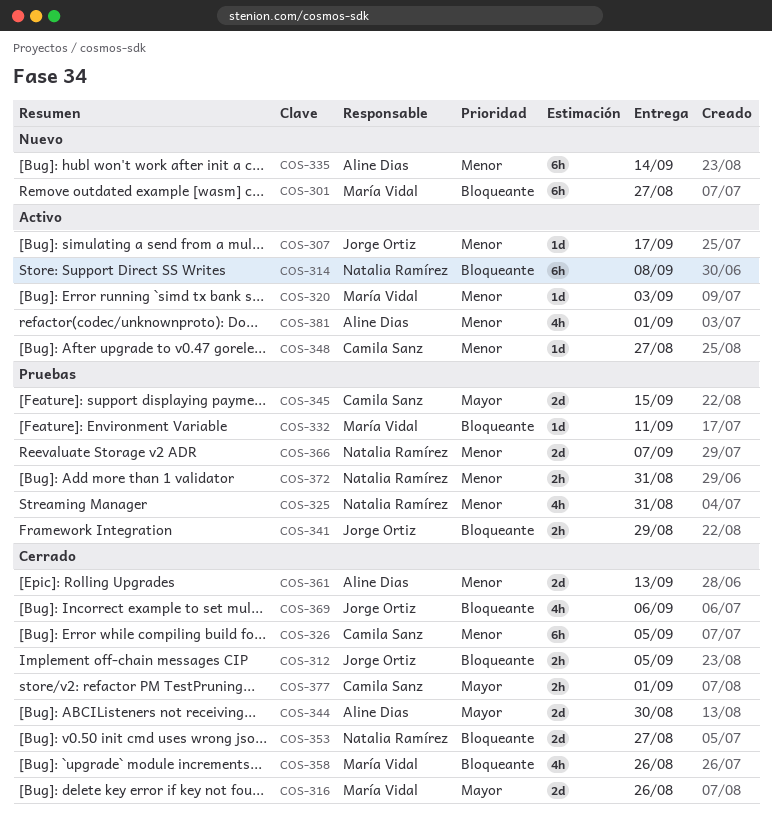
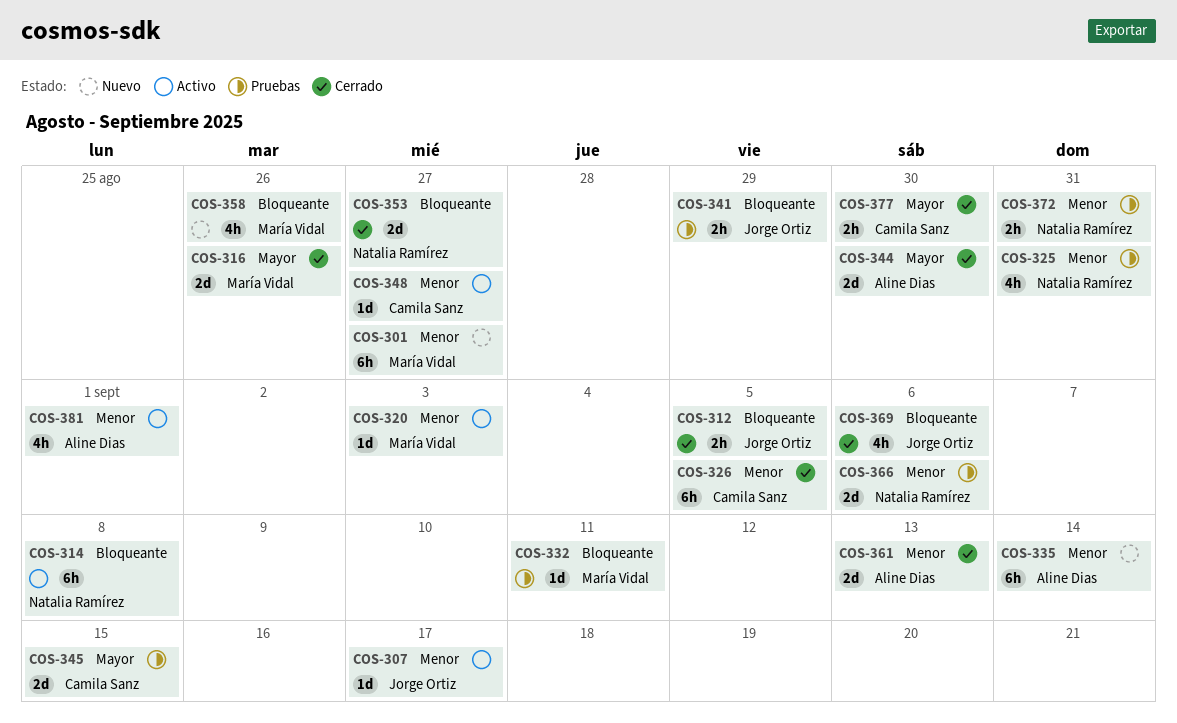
COS-301, priority: Bloqueante -> Menor
COS-358, status: Cerrado -> Nuevo
COS-366, due: Sep 7 -> Sep 6
COS-377, due: Sep 1 -> Aug 30

